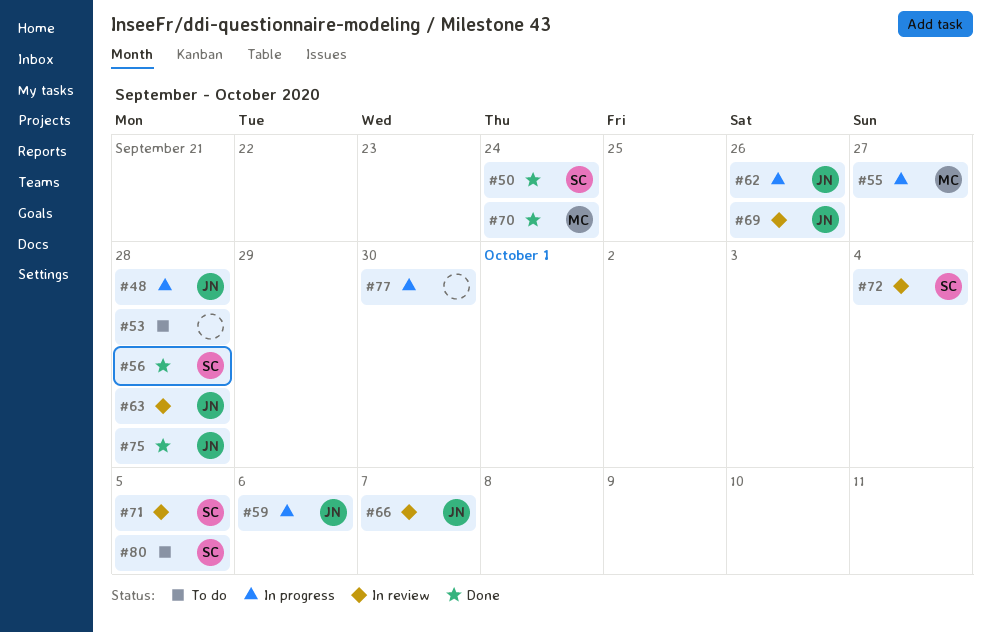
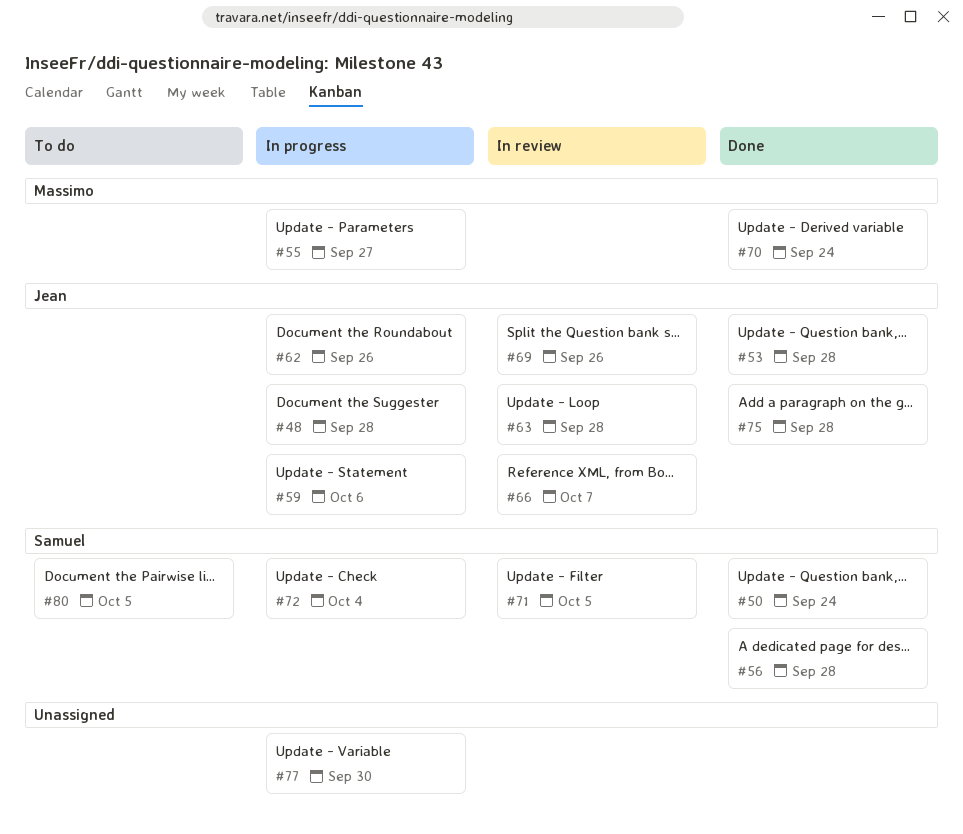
#53, status: To do -> Done
#53, owner: none -> Jean
#72, status: In review -> In progress

